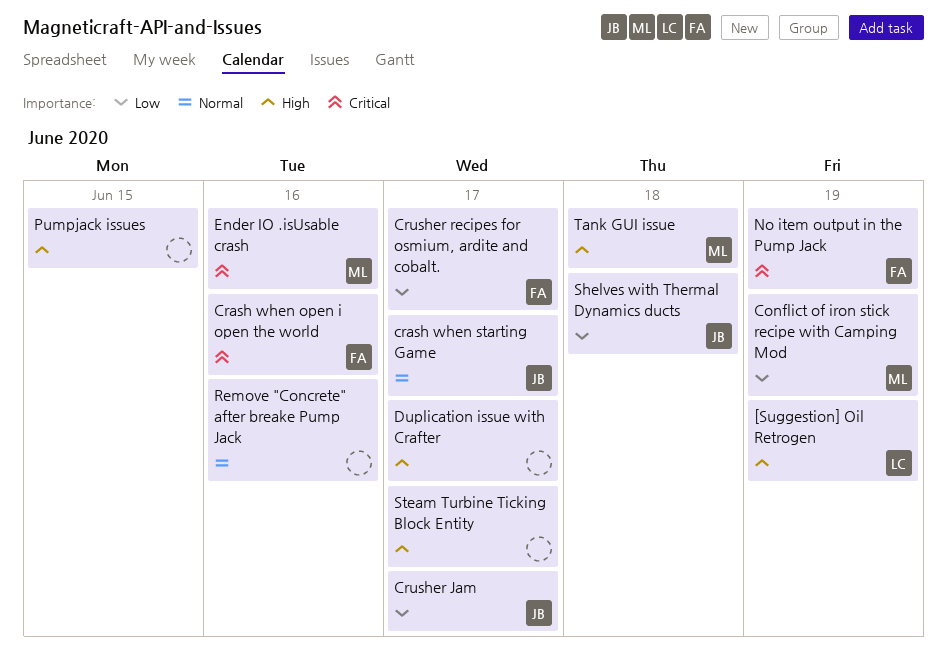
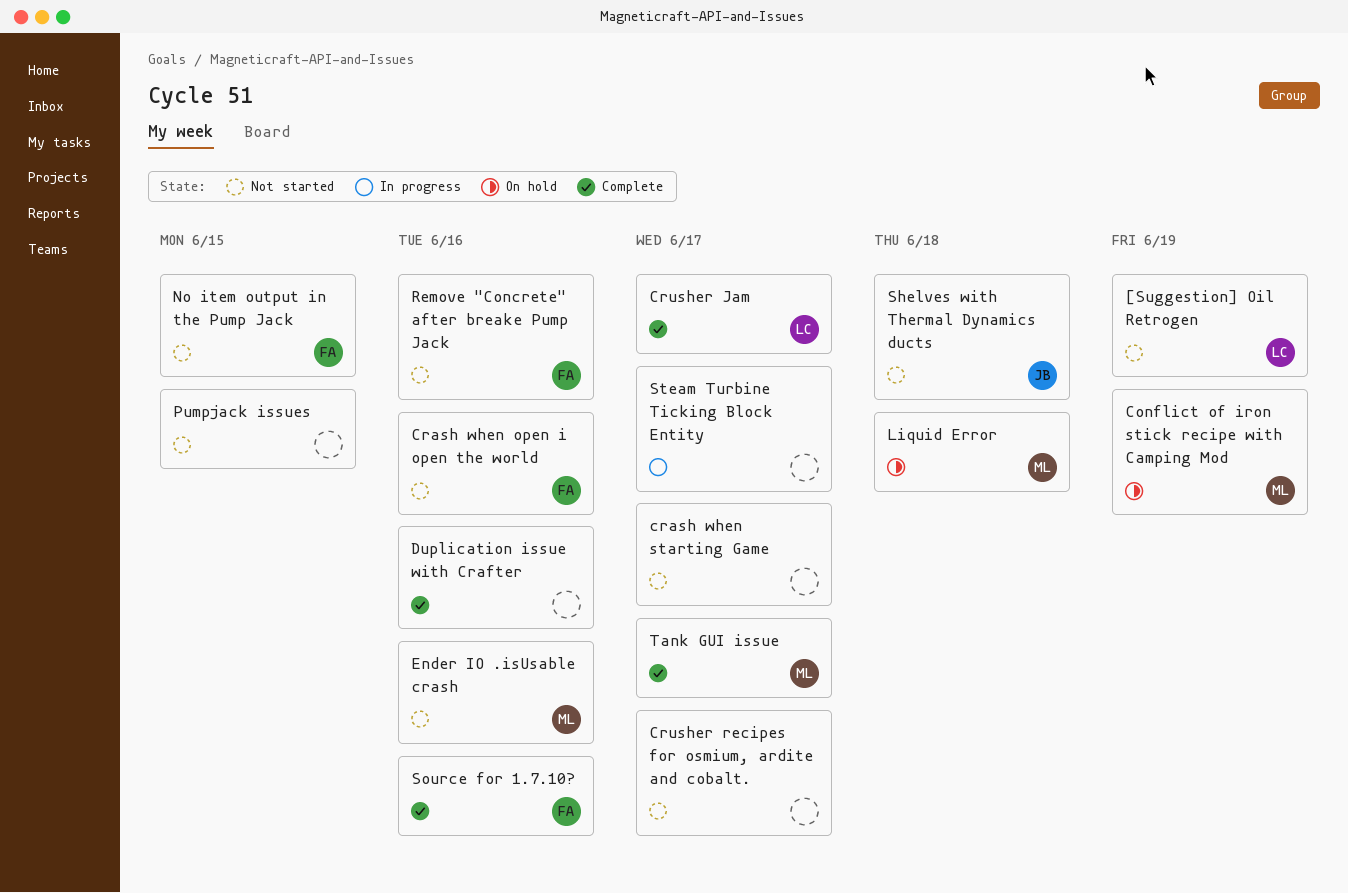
crash when starting Game, owner: JB -> none
Crusher Jam, owner: JB -> LC
Crusher recipes for osmium, ardite and cobalt., owner: FA -> none
Duplication issue with Crafter, due: Jun 17 -> Jun 16
Liquid Error: none -> present
No item output in the Pump Jack, due: Jun 19 -> Jun 15
Remove "Concrete" after breake Pump Jack, owner: none -> FA
Source for 1.7.10?: none -> present
Tank GUI issue, due: Jun 18 -> Jun 17

